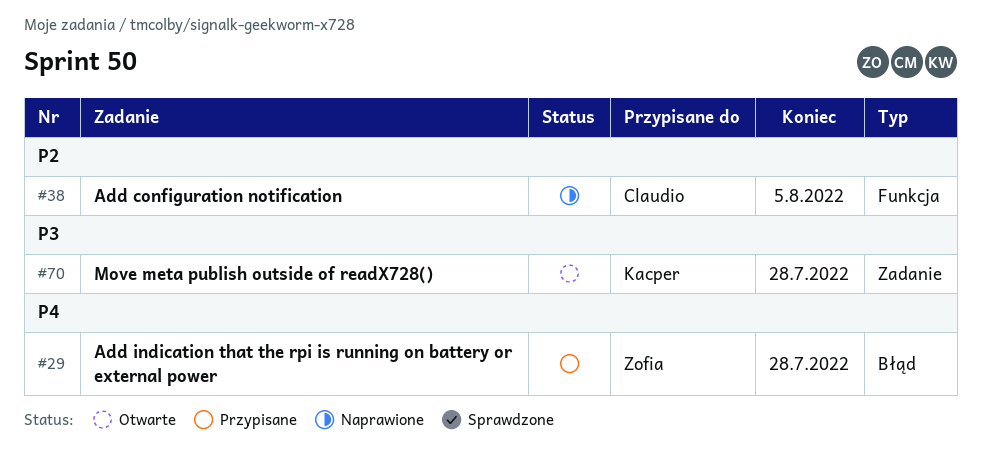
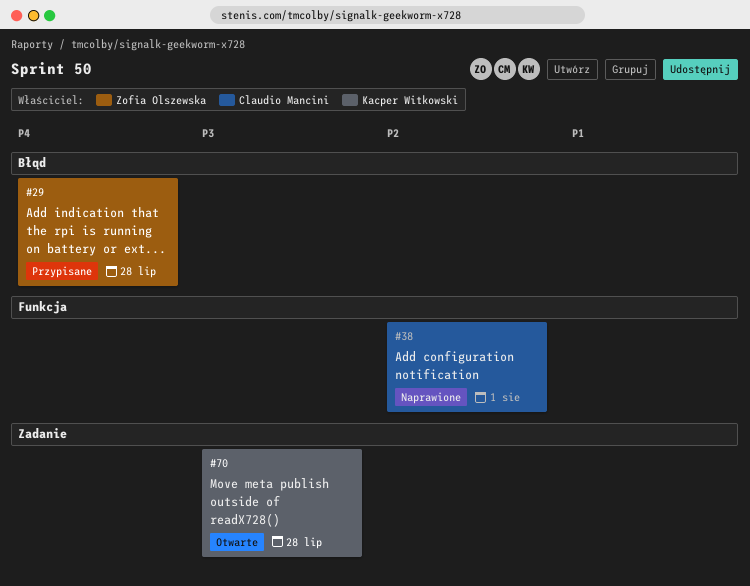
#38, due: Aug 5 -> Aug 1

